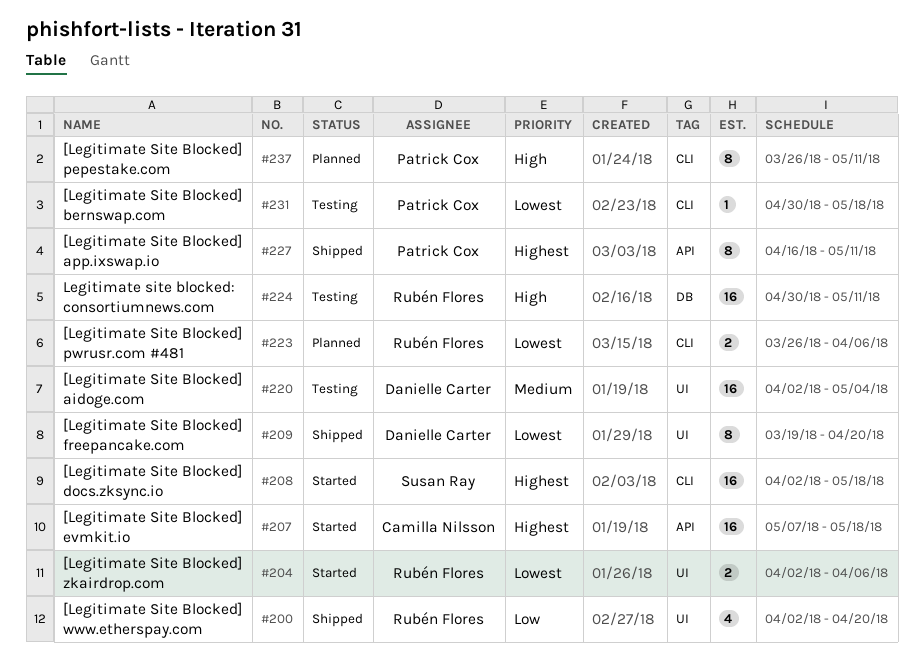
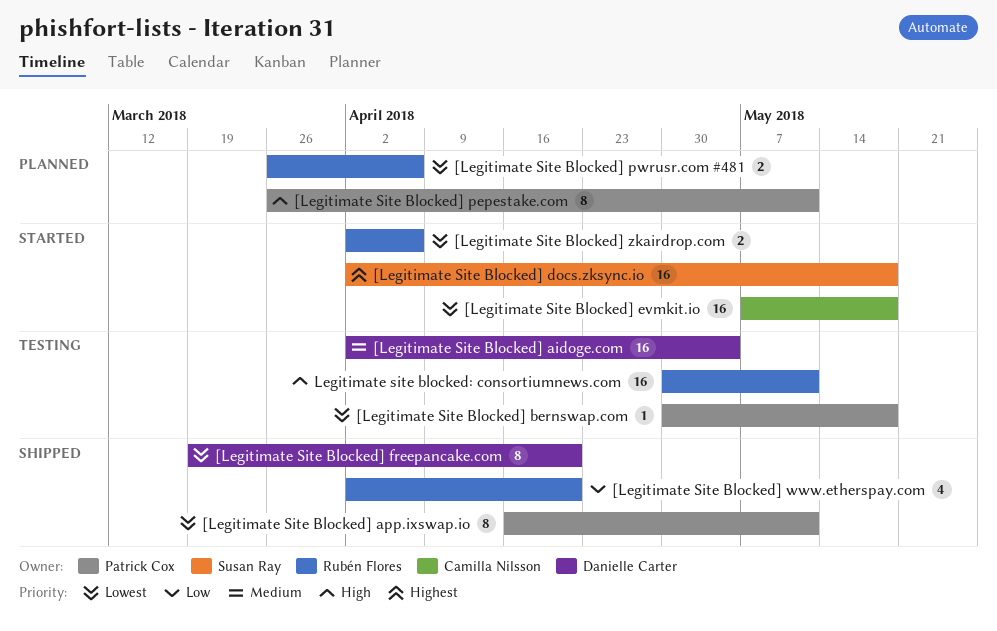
[Legitimate Site Blocked] app.ixswap.io, priority: Highest -> Lowest
[Legitimate Site Blocked] evmkit.io, priority: Highest -> Lowest

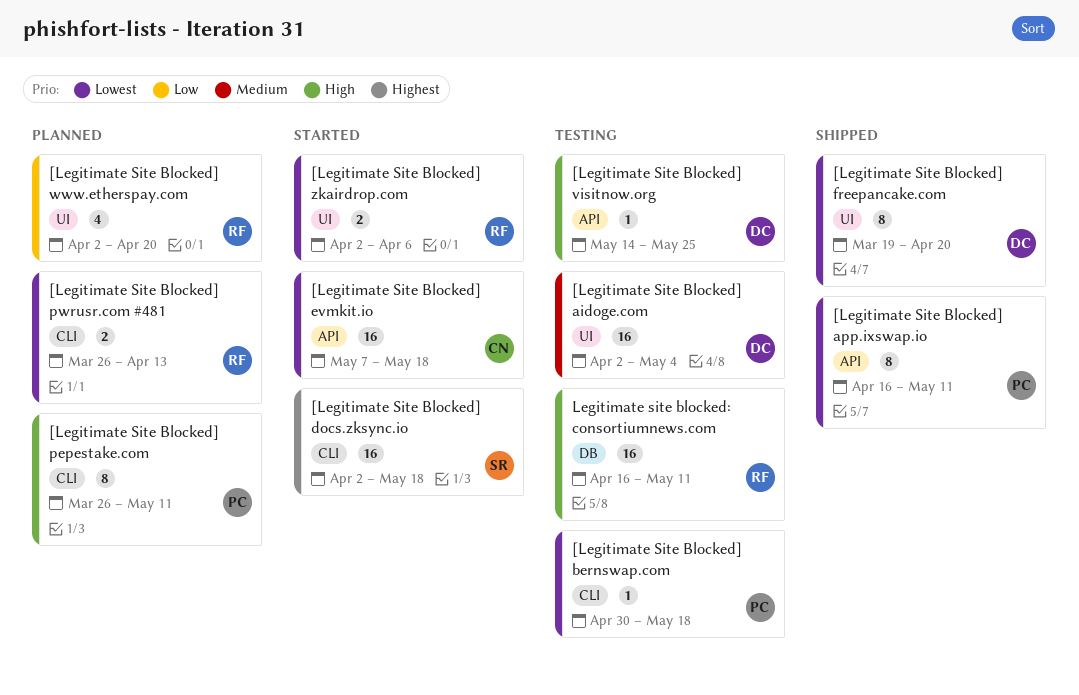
[Legitimate Site Blocked] pwrusr.com #481, due: Apr 6 -> Apr 13
[Legitimate Site Blocked] visitnow.org: none -> present
[Legitimate Site Blocked] www.etherspay.com, status: Shipped -> Planned
Legitimate site blocked: consortiumnews.com, start: Apr 30 -> Apr 16

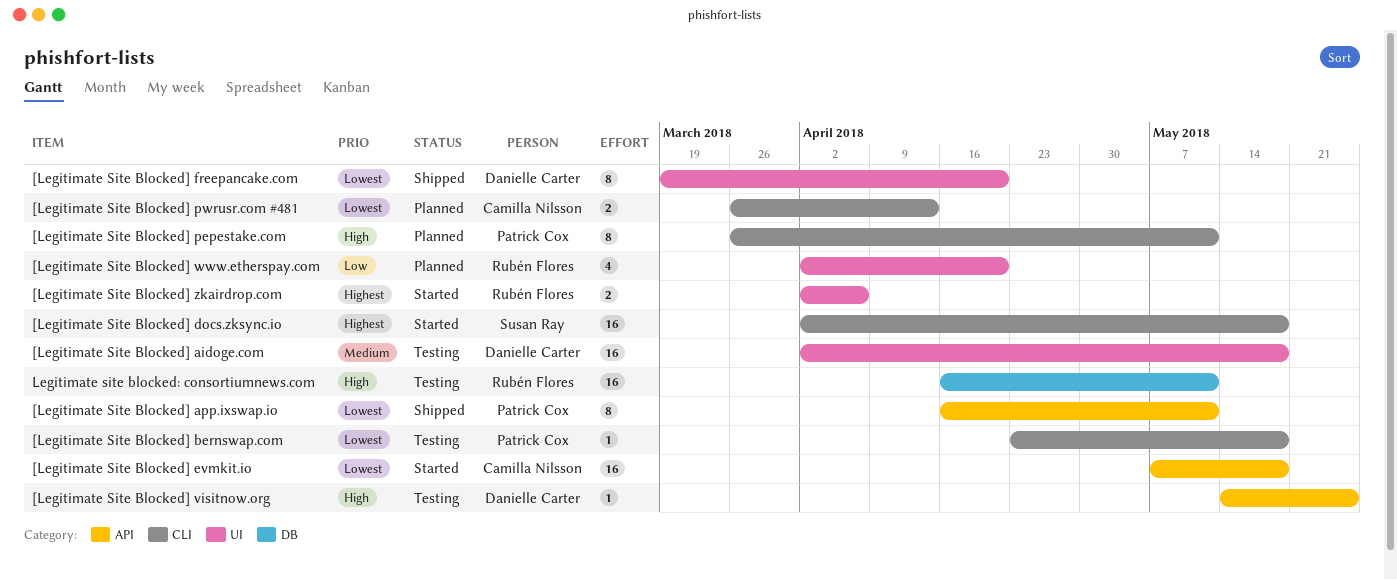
[Legitimate Site Blocked] aidoge.com, due: May 4 -> May 18
[Legitimate Site Blocked] bernswap.com, start: Apr 30 -> Apr 23
[Legitimate Site Blocked] pwrusr.com #481, owner: Rubén Flores -> Camilla Nilsson
[Legitimate Site Blocked] zkairdrop.com, priority: Lowest -> Highest

